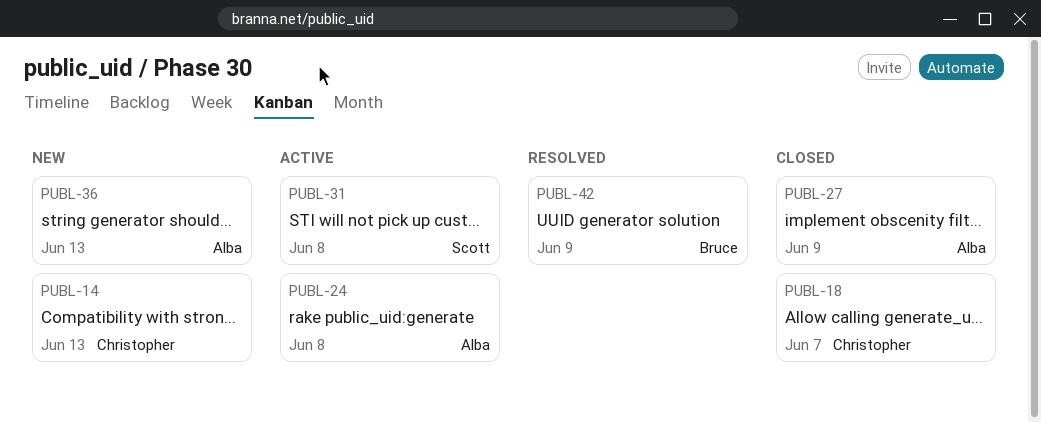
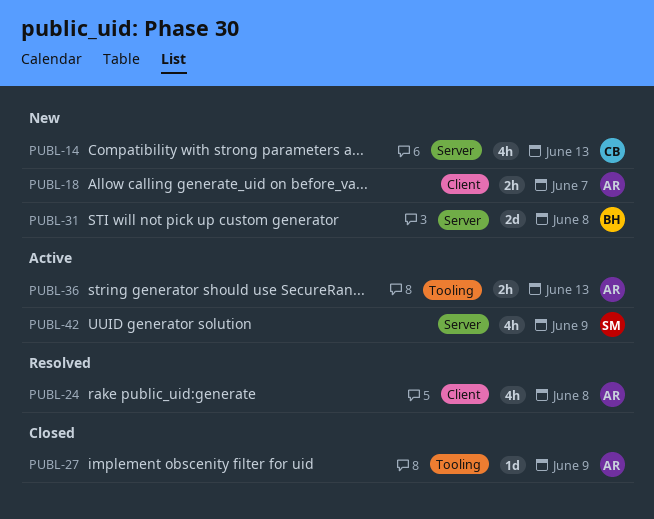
PUBL-18, status: Closed -> New
PUBL-18, owner: Christopher -> Alba
PUBL-24, status: Active -> Resolved
PUBL-31, status: Active -> New
PUBL-31, owner: Scott -> Bruce
PUBL-36, status: New -> Active
PUBL-42, status: Resolved -> Active
PUBL-42, owner: Bruce -> Scott

